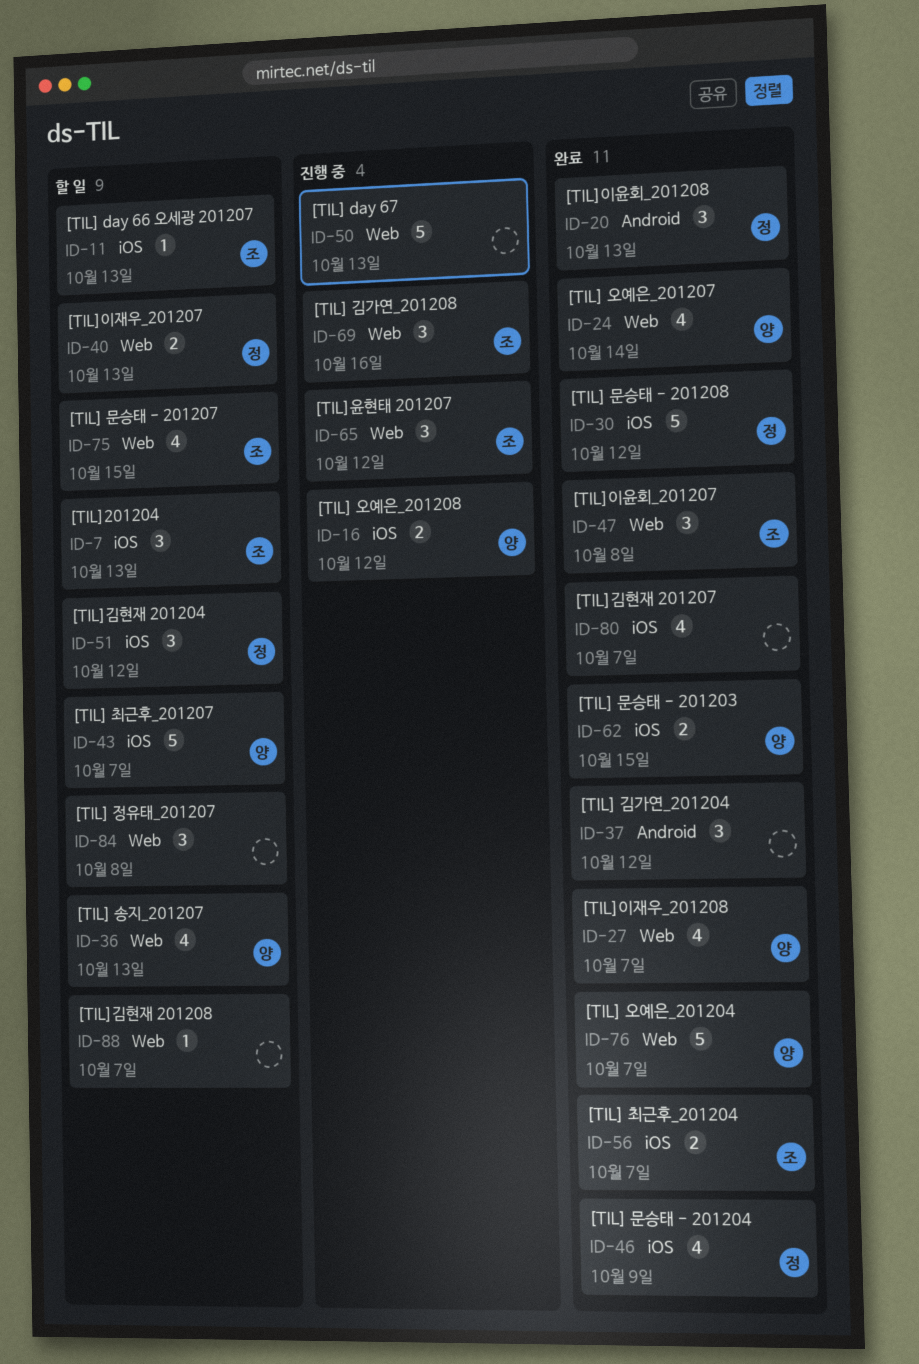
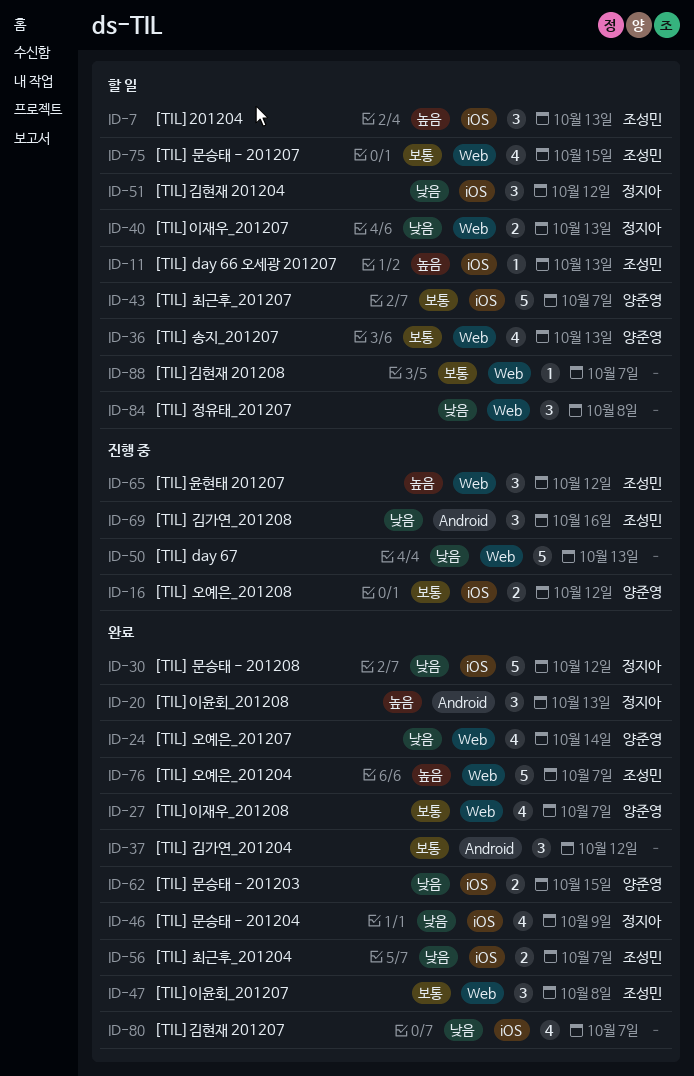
ID-69, label: Web -> Android
ID-76, owner: 양준영 -> 조성민

